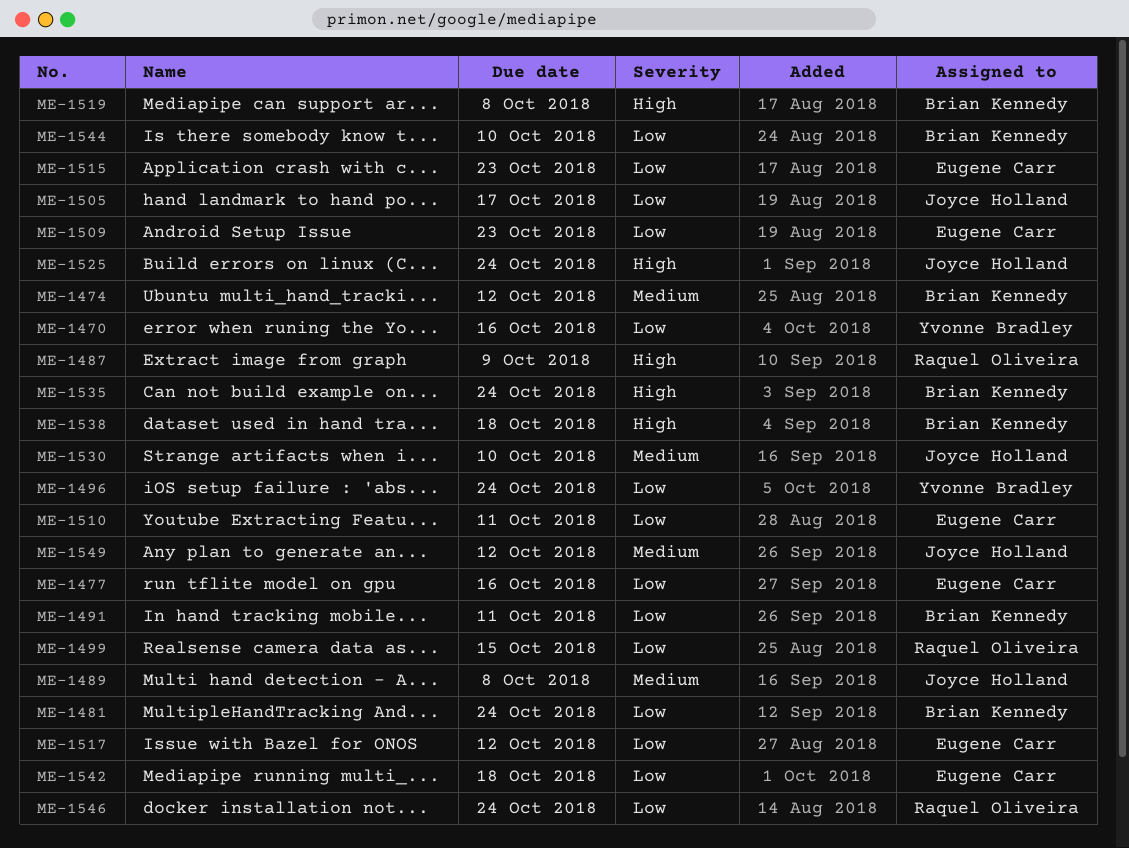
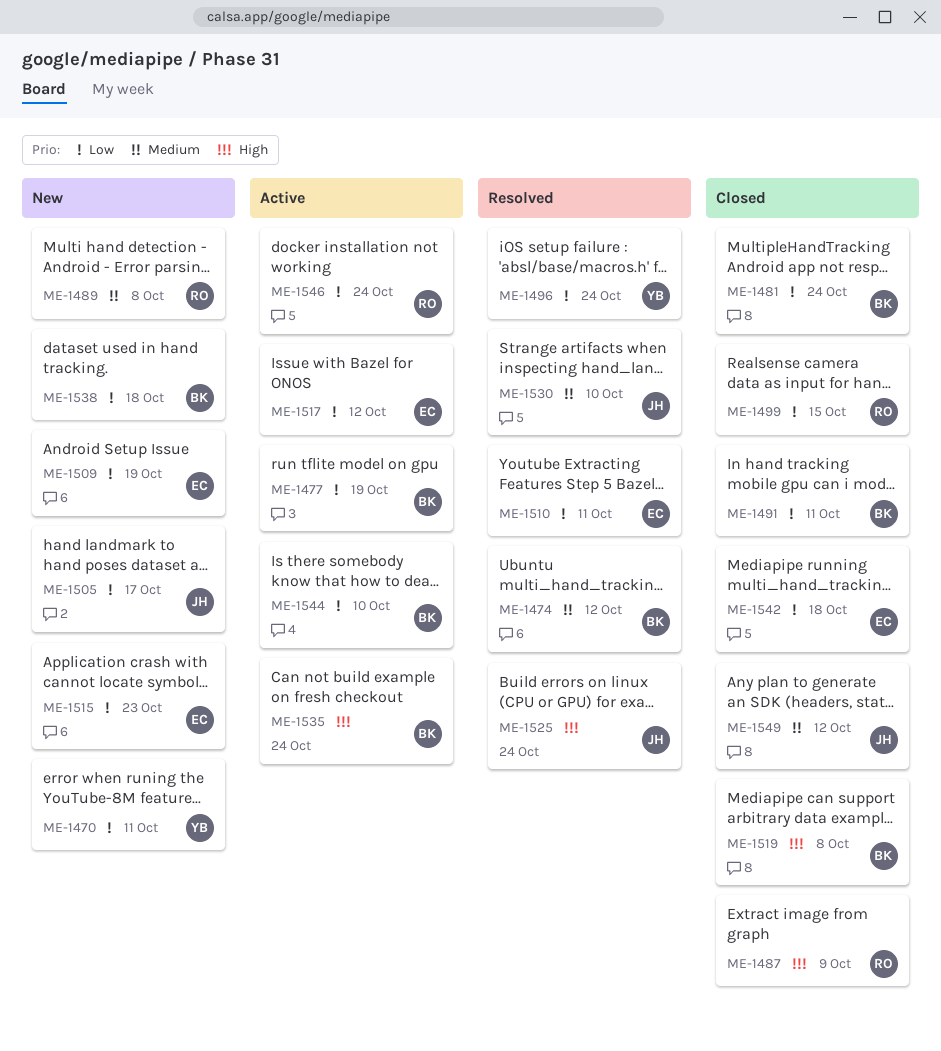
ME-1470, due: Oct 16 -> Oct 11
ME-1477, owner: Eugene Carr -> Brian Kennedy
ME-1477, due: Oct 16 -> Oct 19
ME-1489, owner: Joyce Holland -> Raquel Oliveira
ME-1509, due: Oct 23 -> Oct 19
ME-1538, priority: High -> Low

